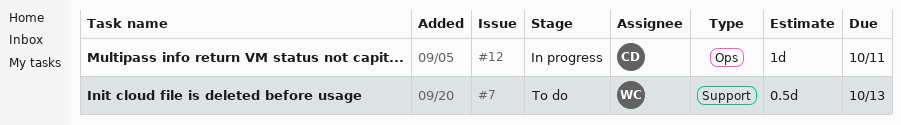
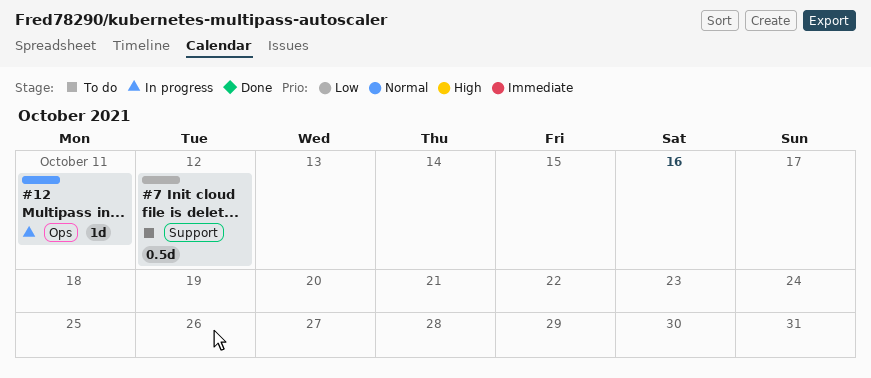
#7, due: Oct 13 -> Oct 12

